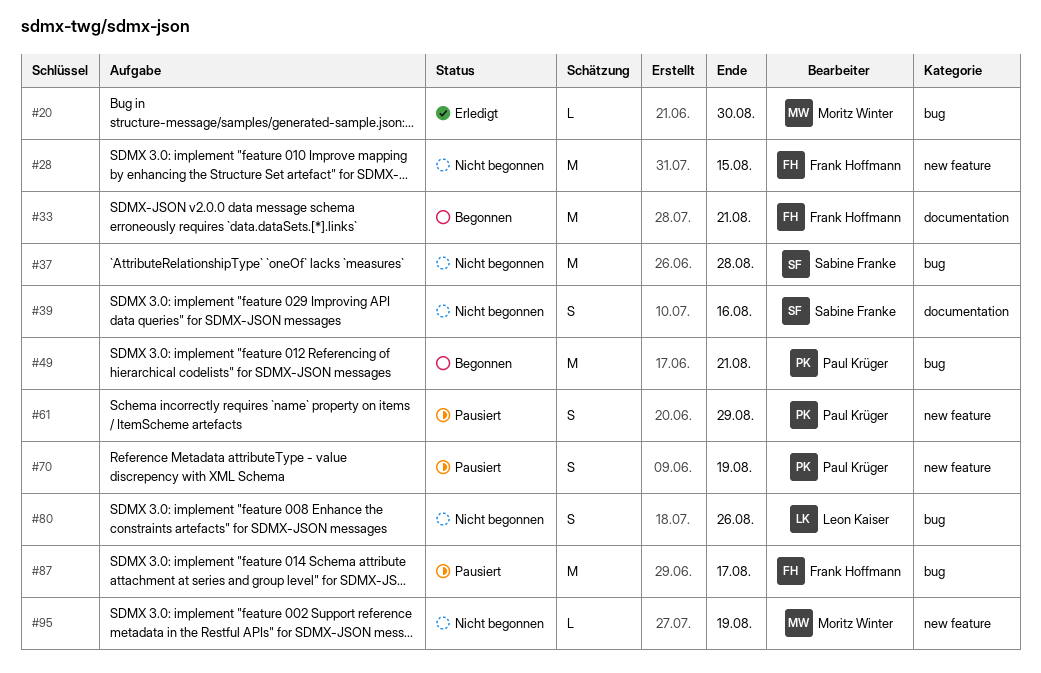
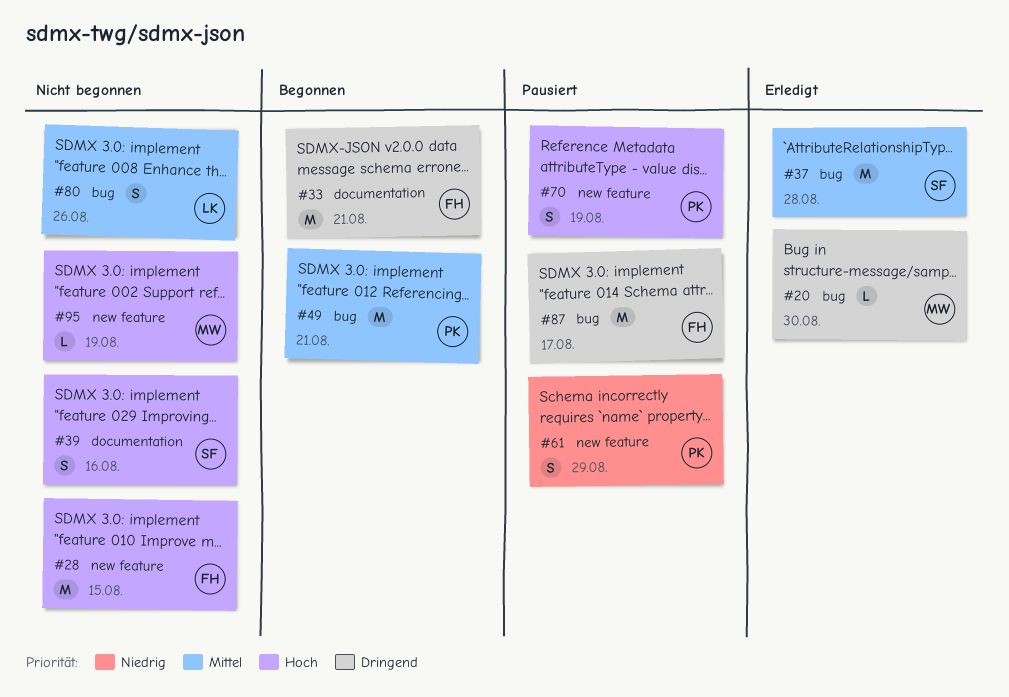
#37, status: Nicht begonnen -> Erledigt

